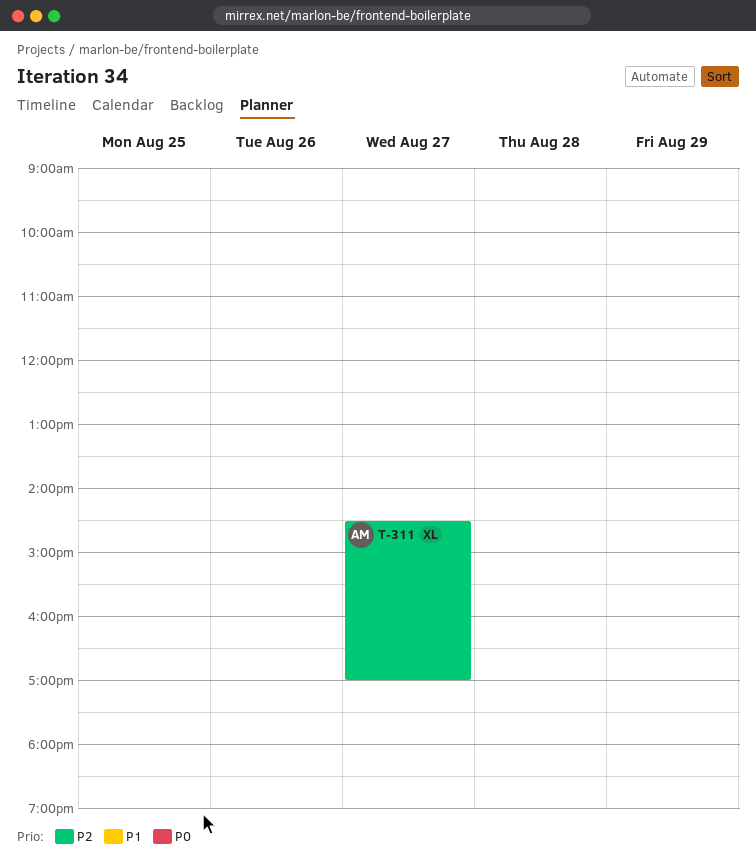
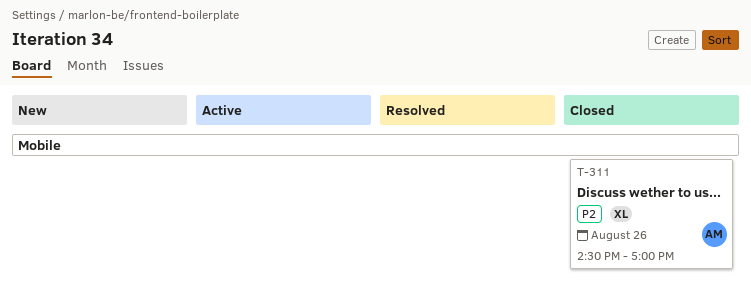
T-311, day: Aug 27 -> Aug 26

